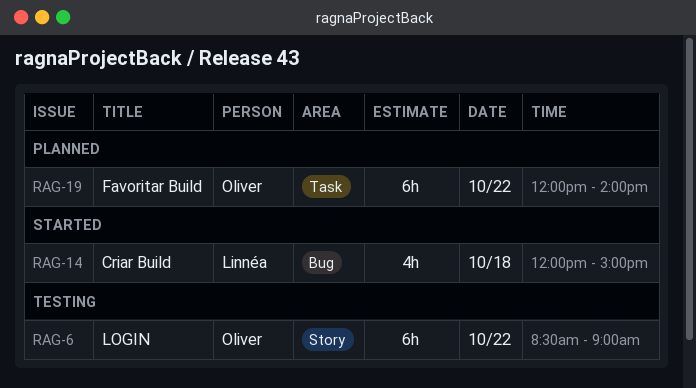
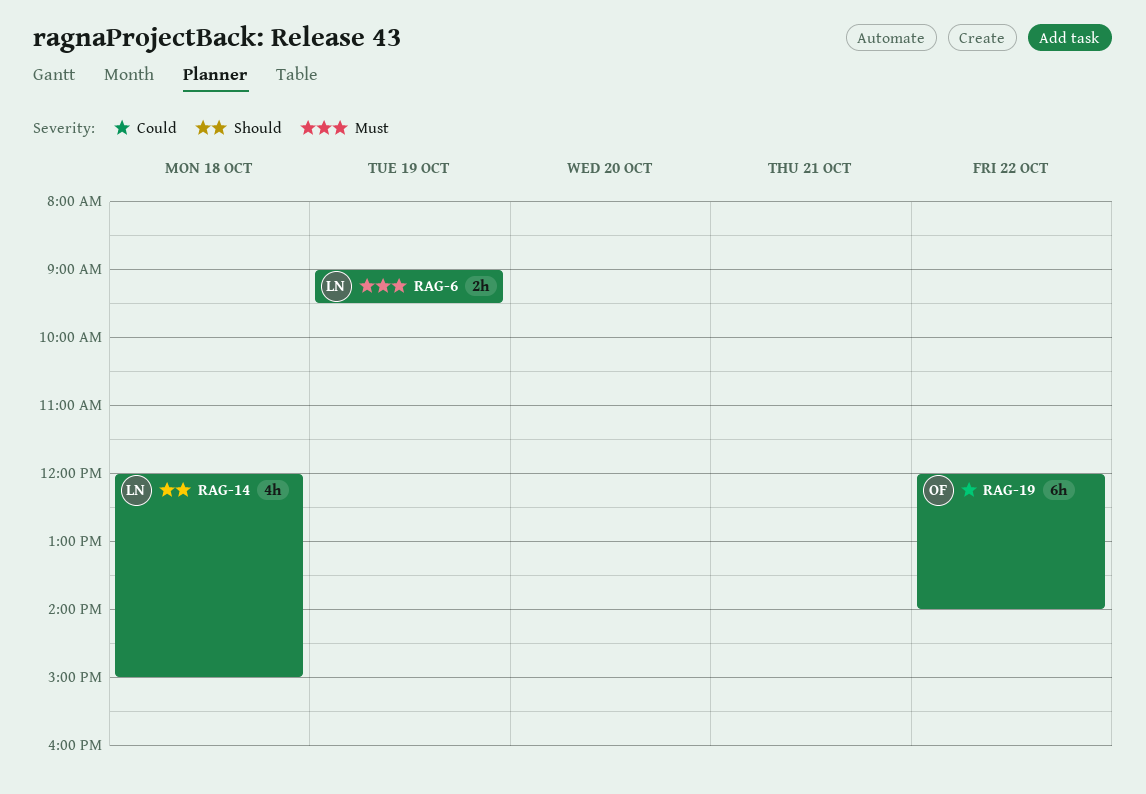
RAG-6, owner: Oliver -> Linnéa
RAG-6, estimate: 6h -> 2h
RAG-6, day: Oct 22 -> Oct 19
RAG-6, begins: 08:30 -> 09:00
RAG-6, ends: 09:00 -> 09:30

